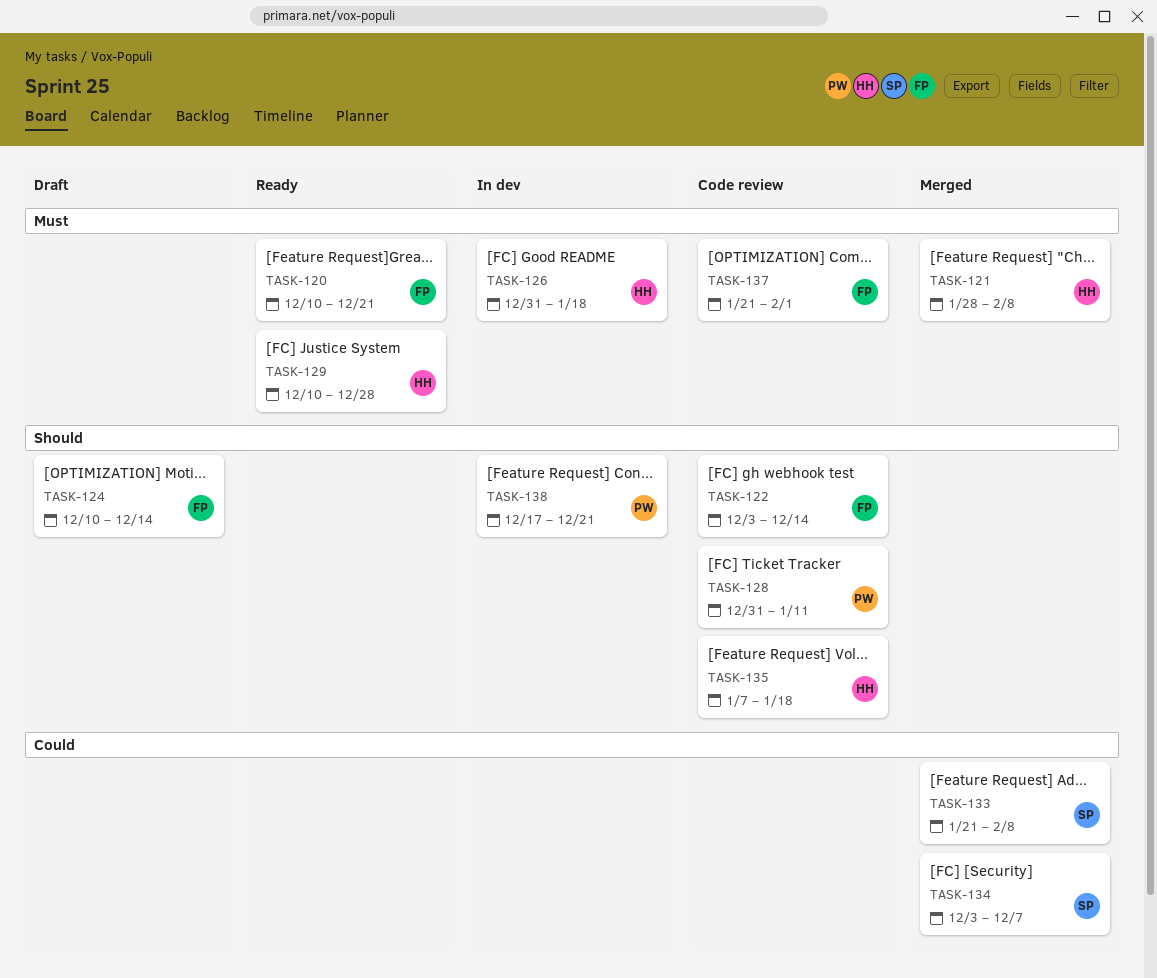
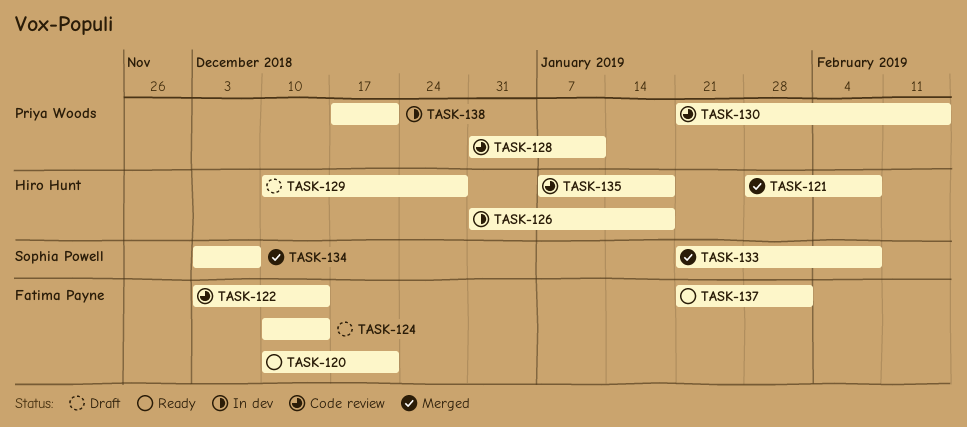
TASK-129, status: Ready -> Draft
TASK-130: none -> present
TASK-137, status: Code review -> Ready

